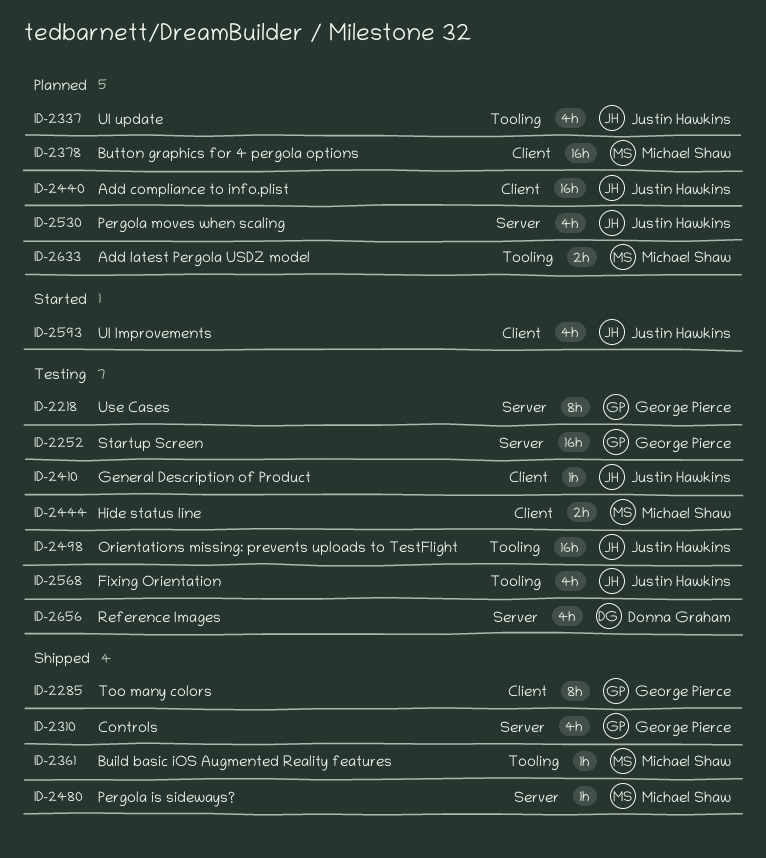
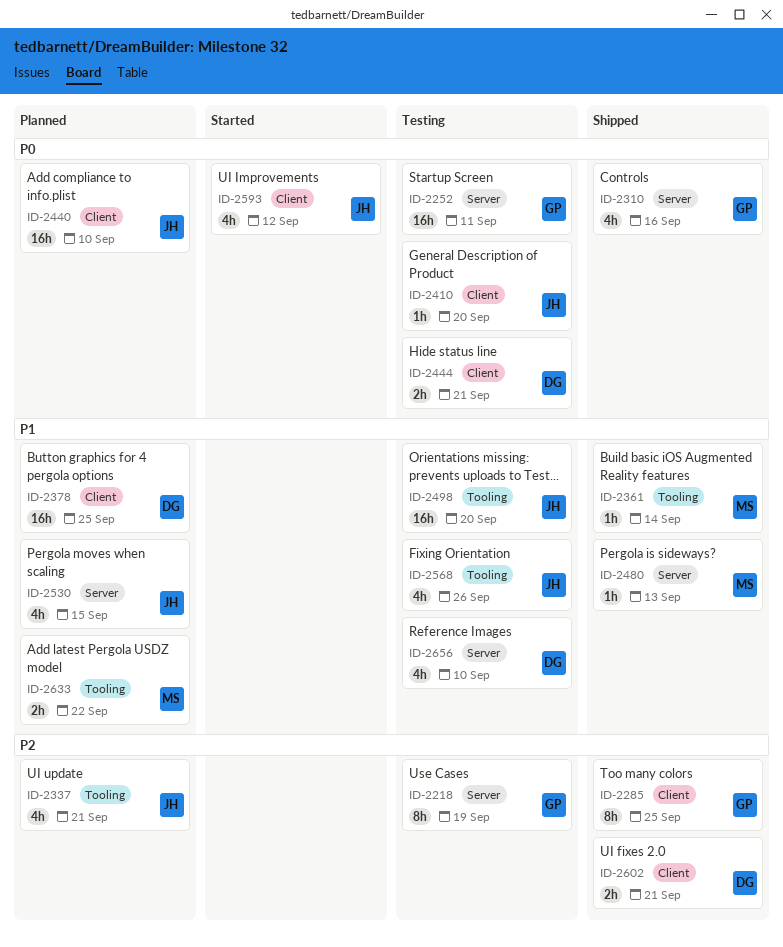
ID-2378, owner: Michael Shaw -> Donna Graham
ID-2444, owner: Michael Shaw -> Donna Graham
ID-2602: none -> present

